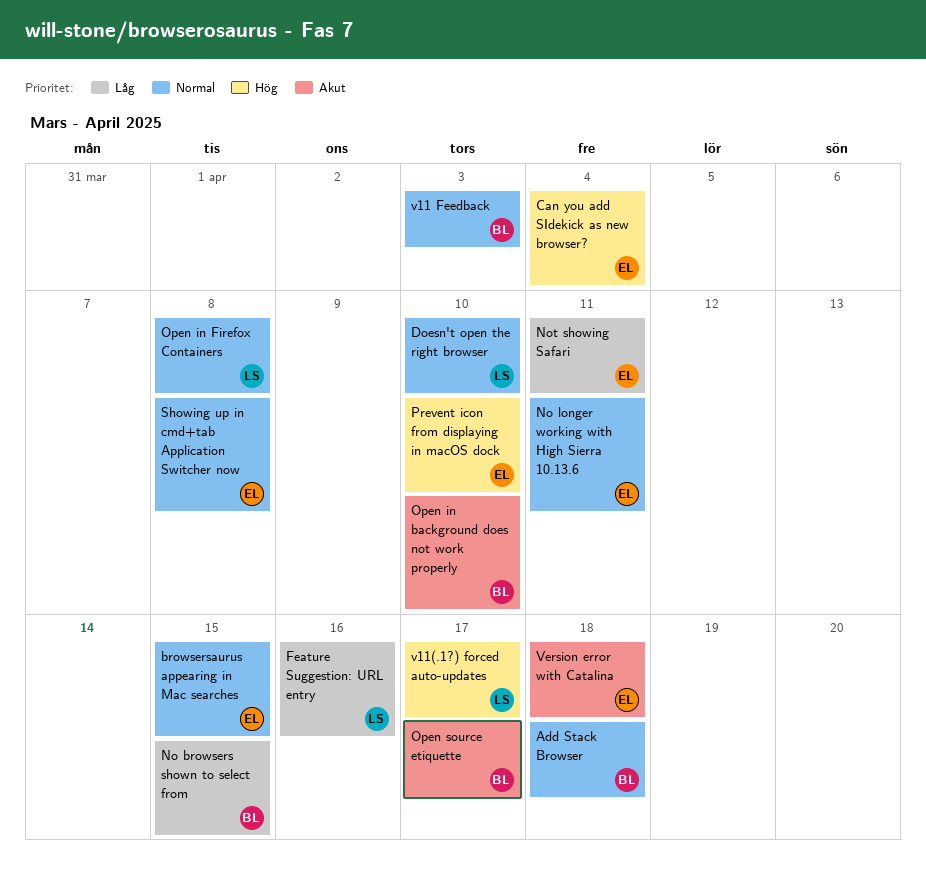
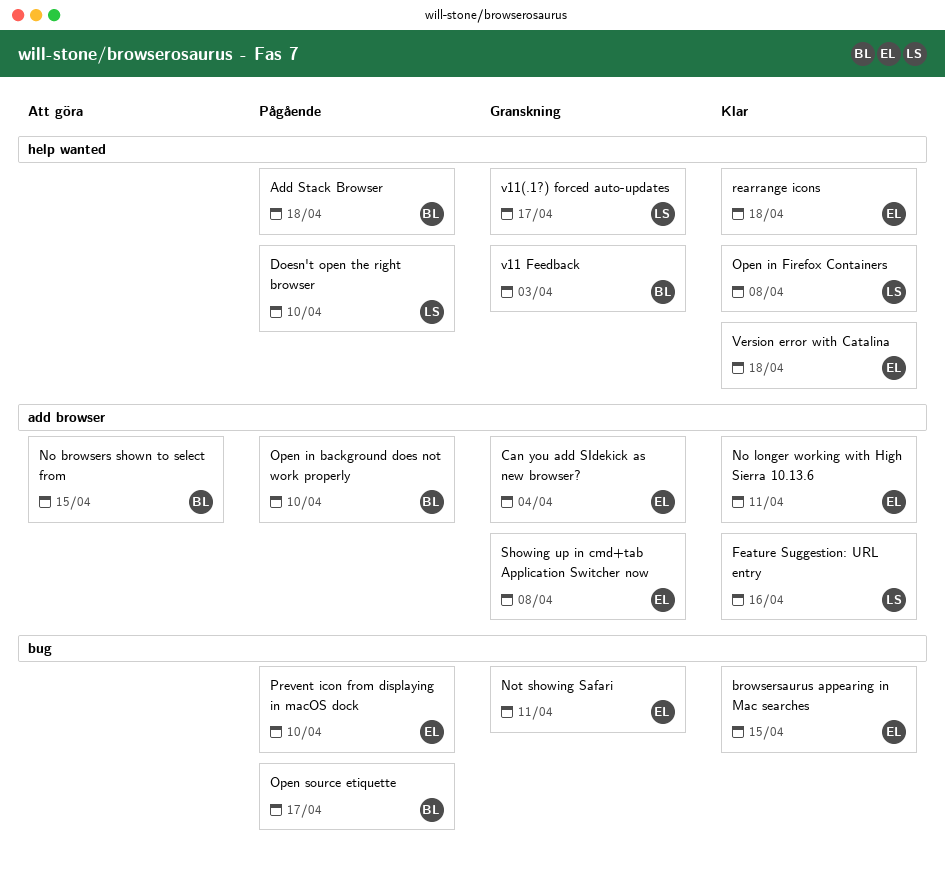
rearrange icons: none -> present

